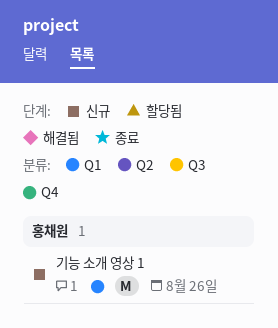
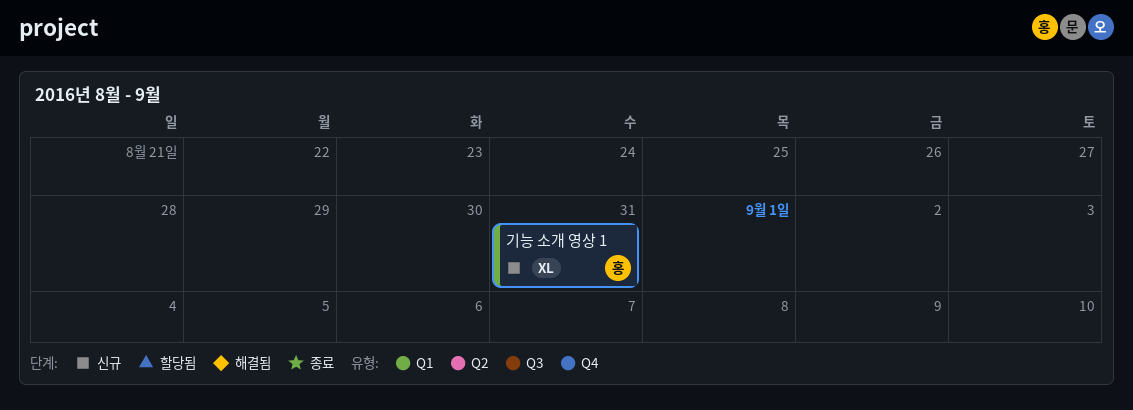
기능 소개 영상 1, estimate: M -> XL
기능 소개 영상 1, due: Aug 26 -> Aug 31

